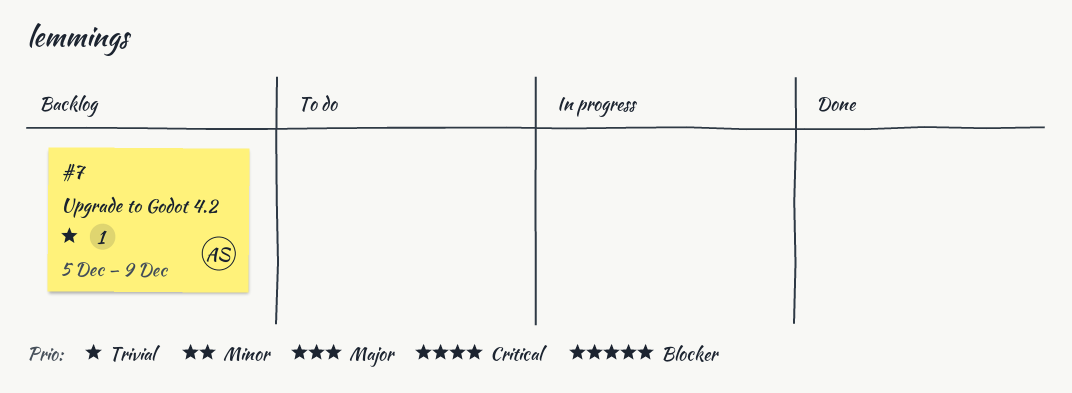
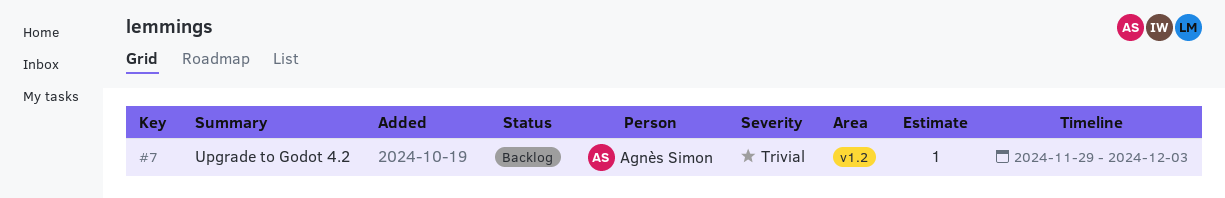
#7, start: Dec 5 -> Nov 29
#7, due: Dec 9 -> Dec 3

